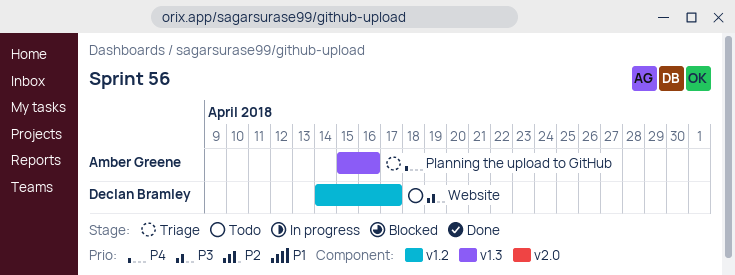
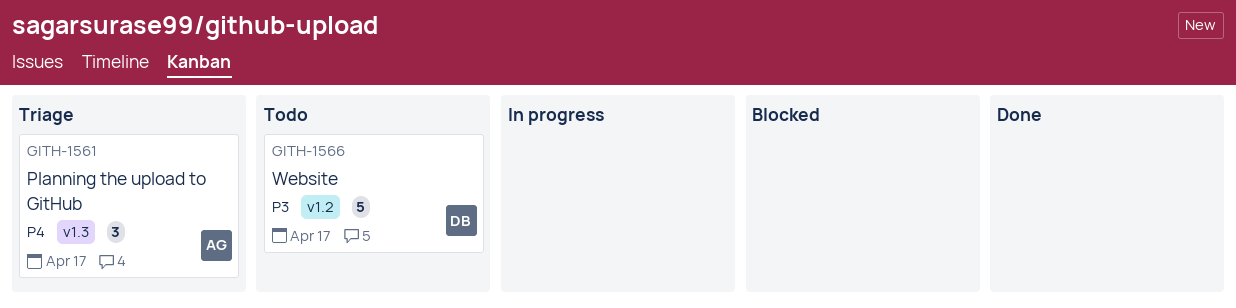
Planning the upload to GitHub, due: Apr 16 -> Apr 17

